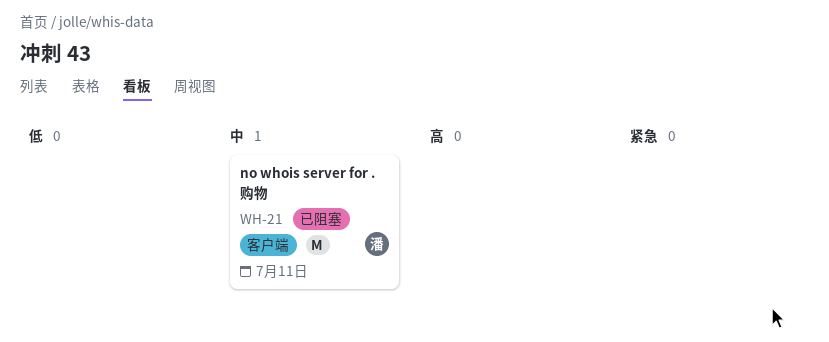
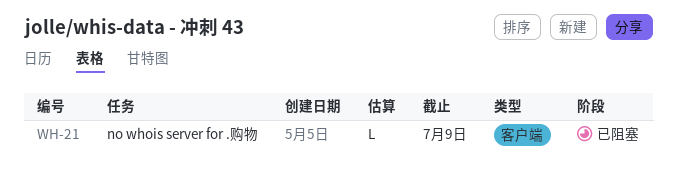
WH-21, estimate: M -> L
WH-21, due: Jul 11 -> Jul 9

